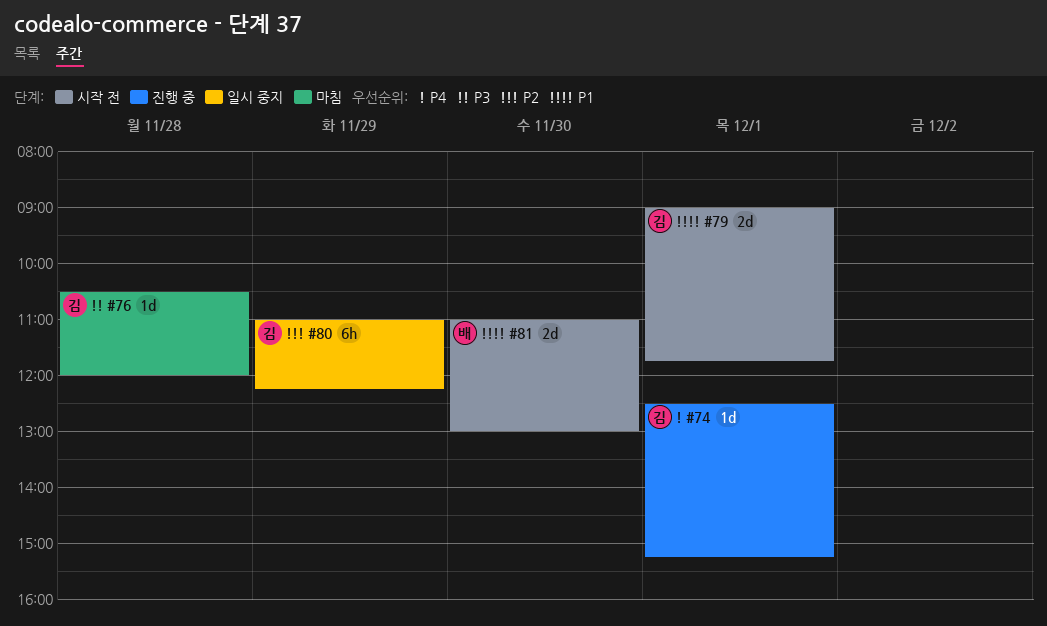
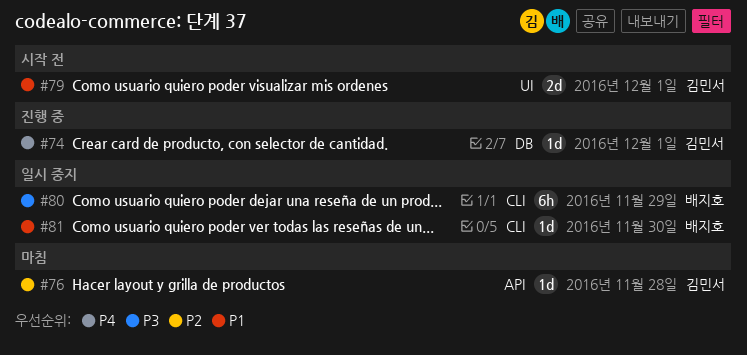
#76, priority: P3 -> P2
#80, owner: 김민서 -> 배지호
#80, priority: P2 -> P3
#81, status: 시작 전 -> 일시 중지
#81, estimate: 2d -> 1d

